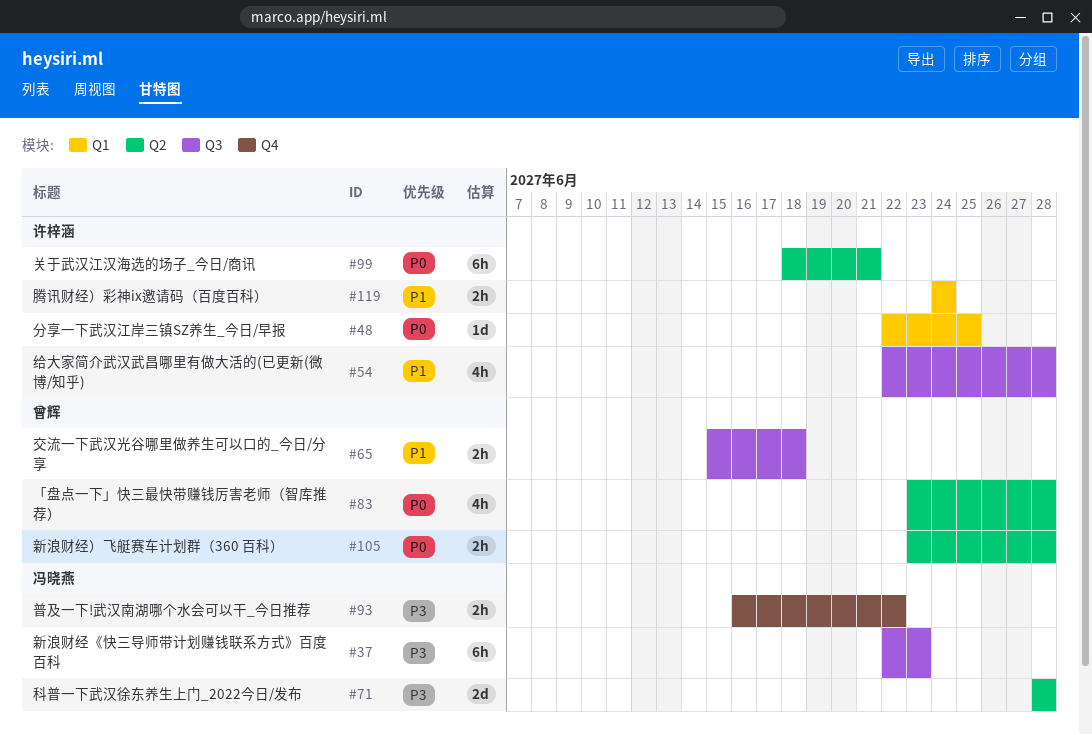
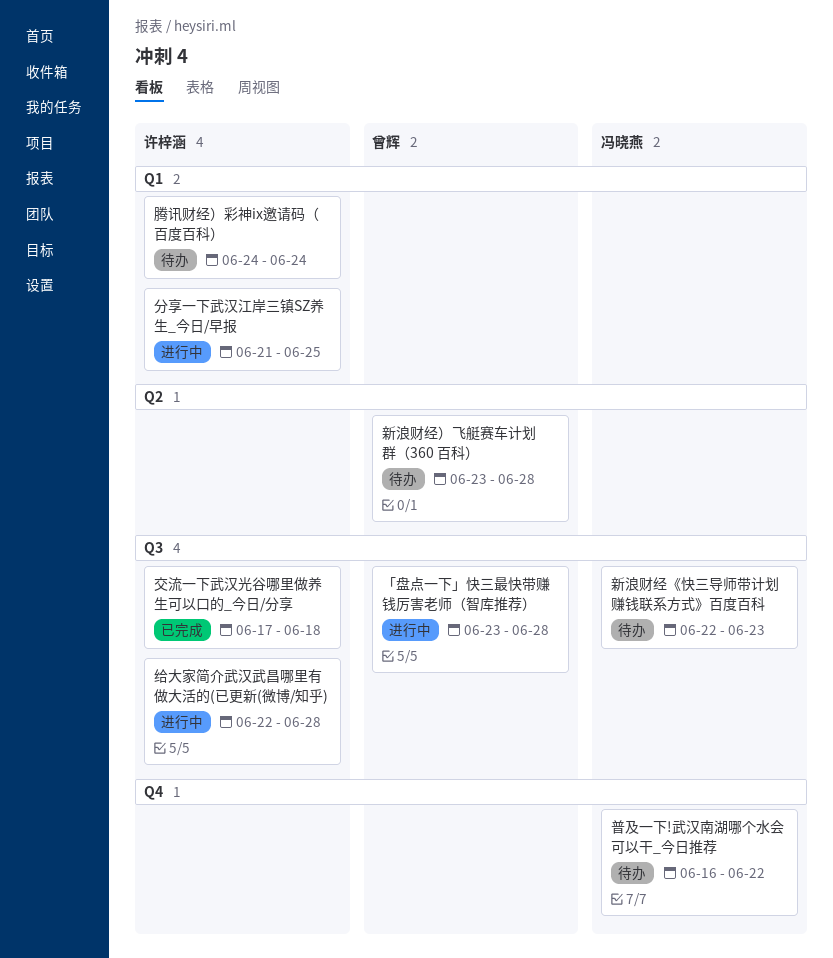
「盘点一下」快三最快带赚钱厉害老师（智库推荐）, label: Q2 -> Q3
交流一下武汉光谷哪里做养生可以口的_今日/分享, owner: 曾辉 -> 许梓涵
交流一下武汉光谷哪里做养生可以口的_今日/分享, start: Jun 15 -> Jun 17
关于武汉江汉海选的场子_今日/商讯: present -> none
分享一下武汉江岸三镇SZ养生_今日/早报, start: Jun 22 -> Jun 21
科普一下武汉徐东养生上门_2022今日/发布: present -> none

